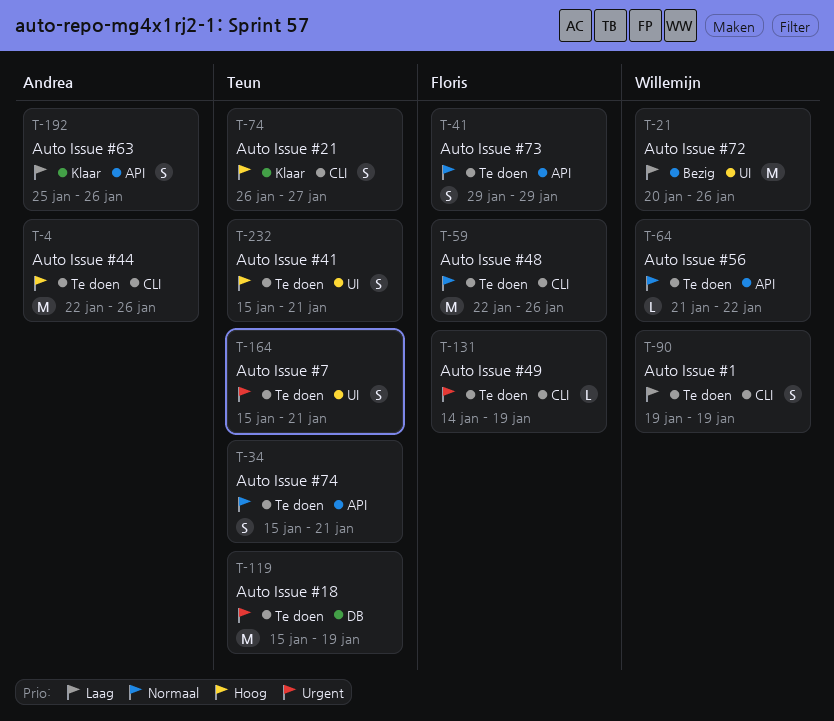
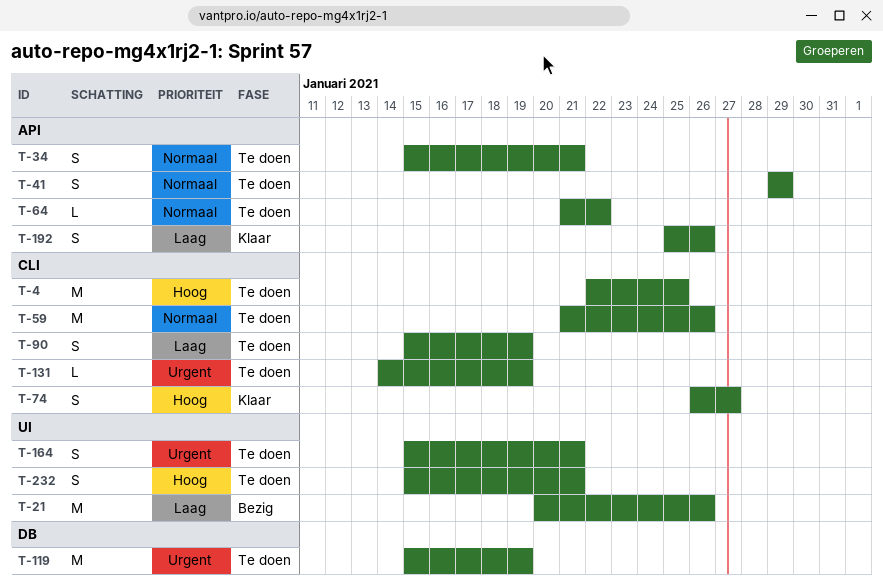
T-4, due: Jan 26 -> Jan 25
T-59, start: Jan 22 -> Jan 21
T-90, start: Jan 19 -> Jan 15

